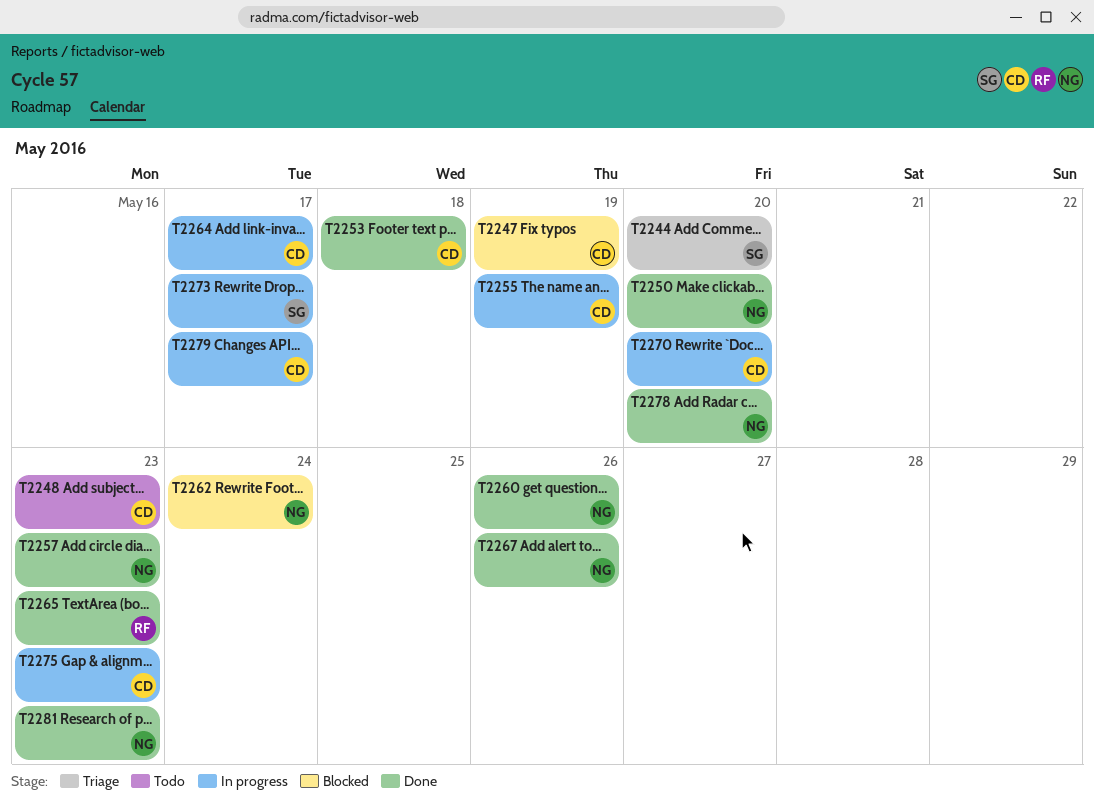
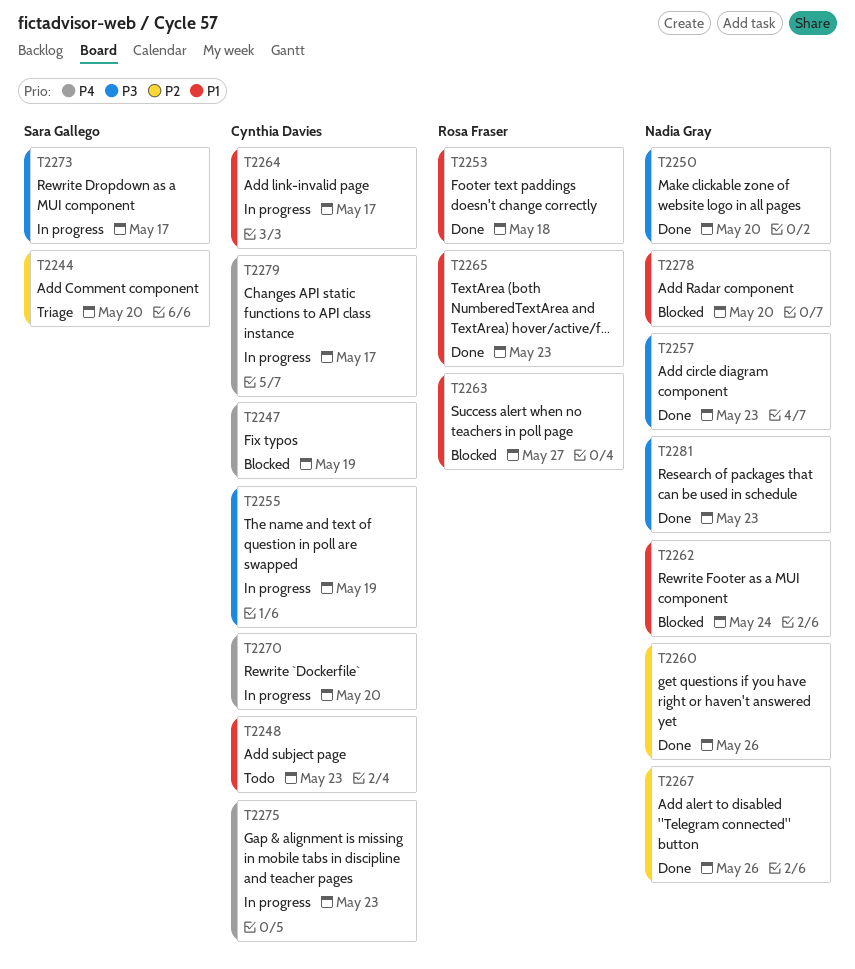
T2253, owner: Cynthia Davies -> Rosa Fraser
T2263: none -> present
T2278, status: Done -> Blocked

